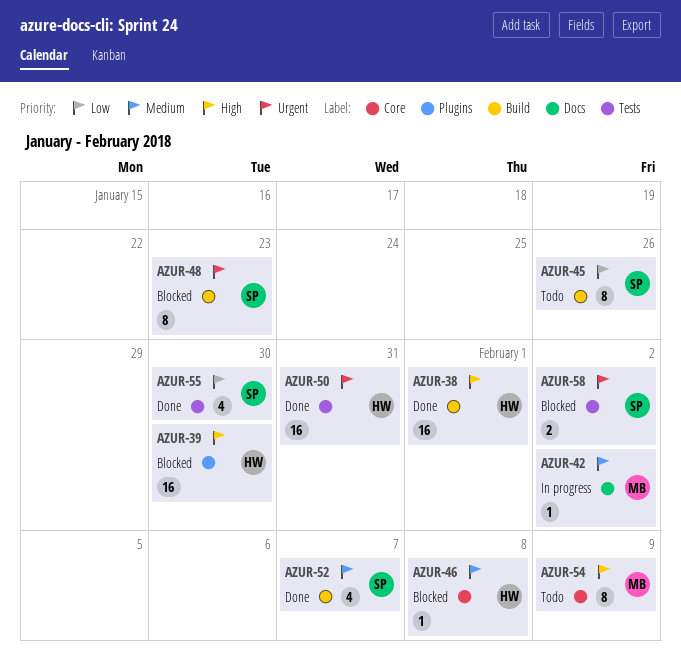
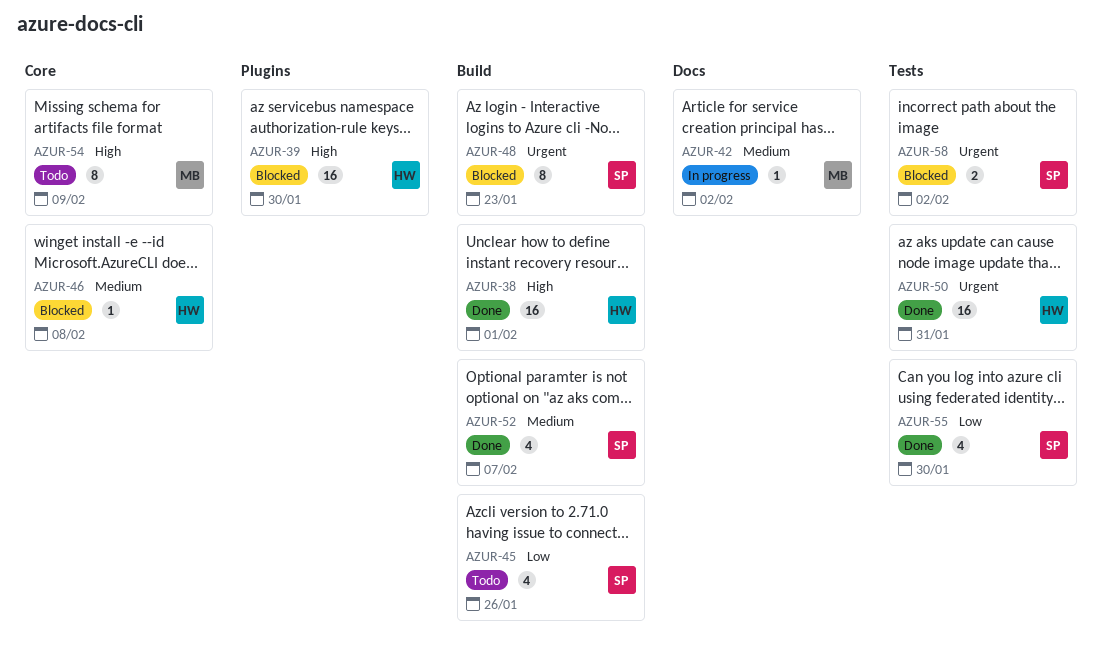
AZUR-45, estimate: 8 -> 4

